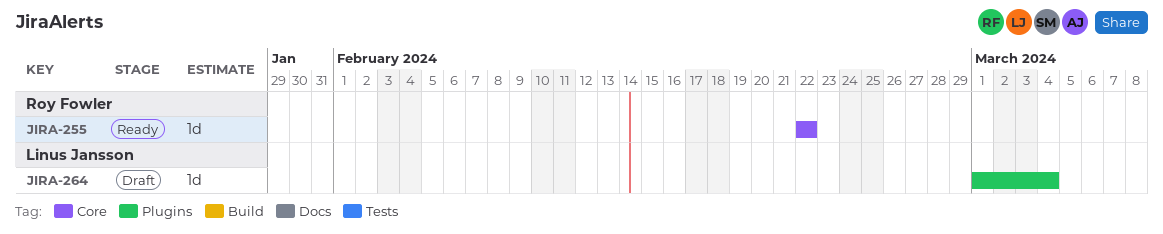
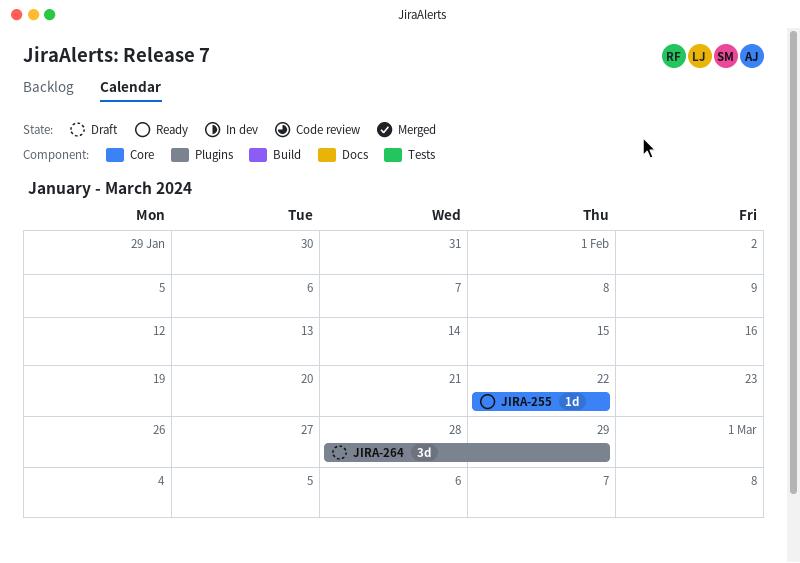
JIRA-264, estimate: 1d -> 3d
JIRA-264, start: Mar 1 -> Feb 28
JIRA-264, due: Mar 4 -> Feb 29

